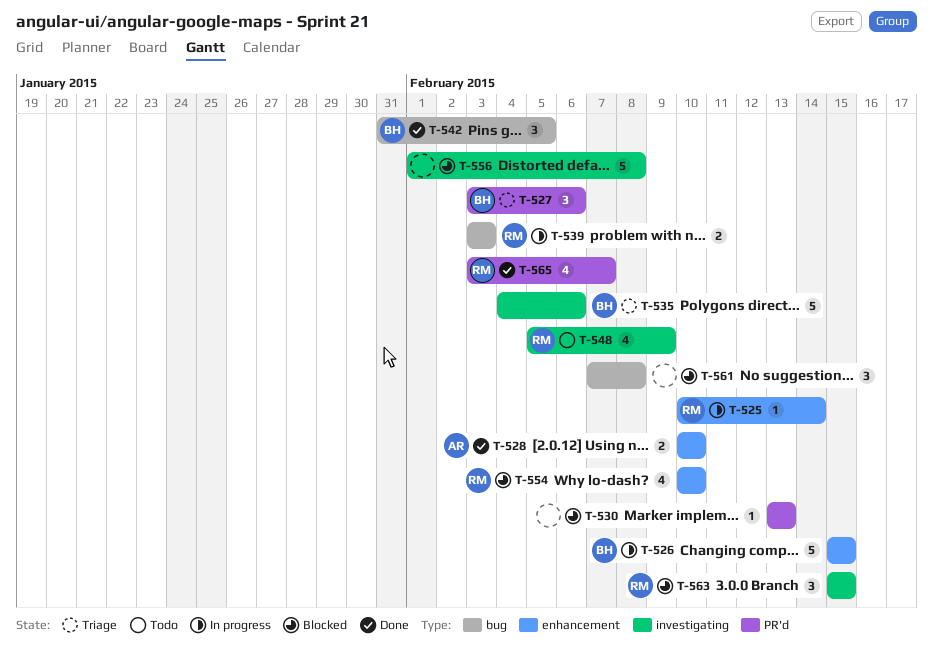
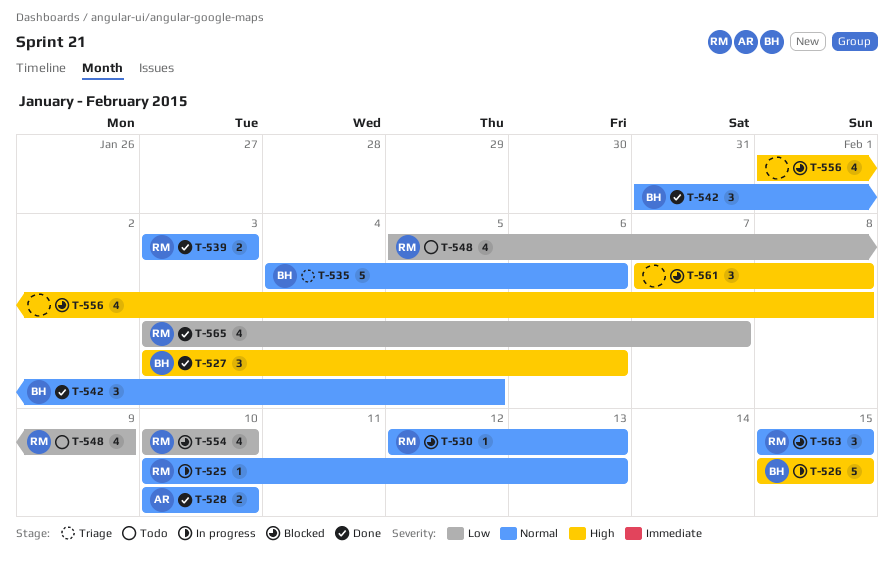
T-525, due: Feb 14 -> Feb 13
T-527, status: Triage -> Done
T-530, owner: none -> RM
T-530, start: Feb 13 -> Feb 12
T-539, status: In progress -> Done
T-556, estimate: 5 -> 4

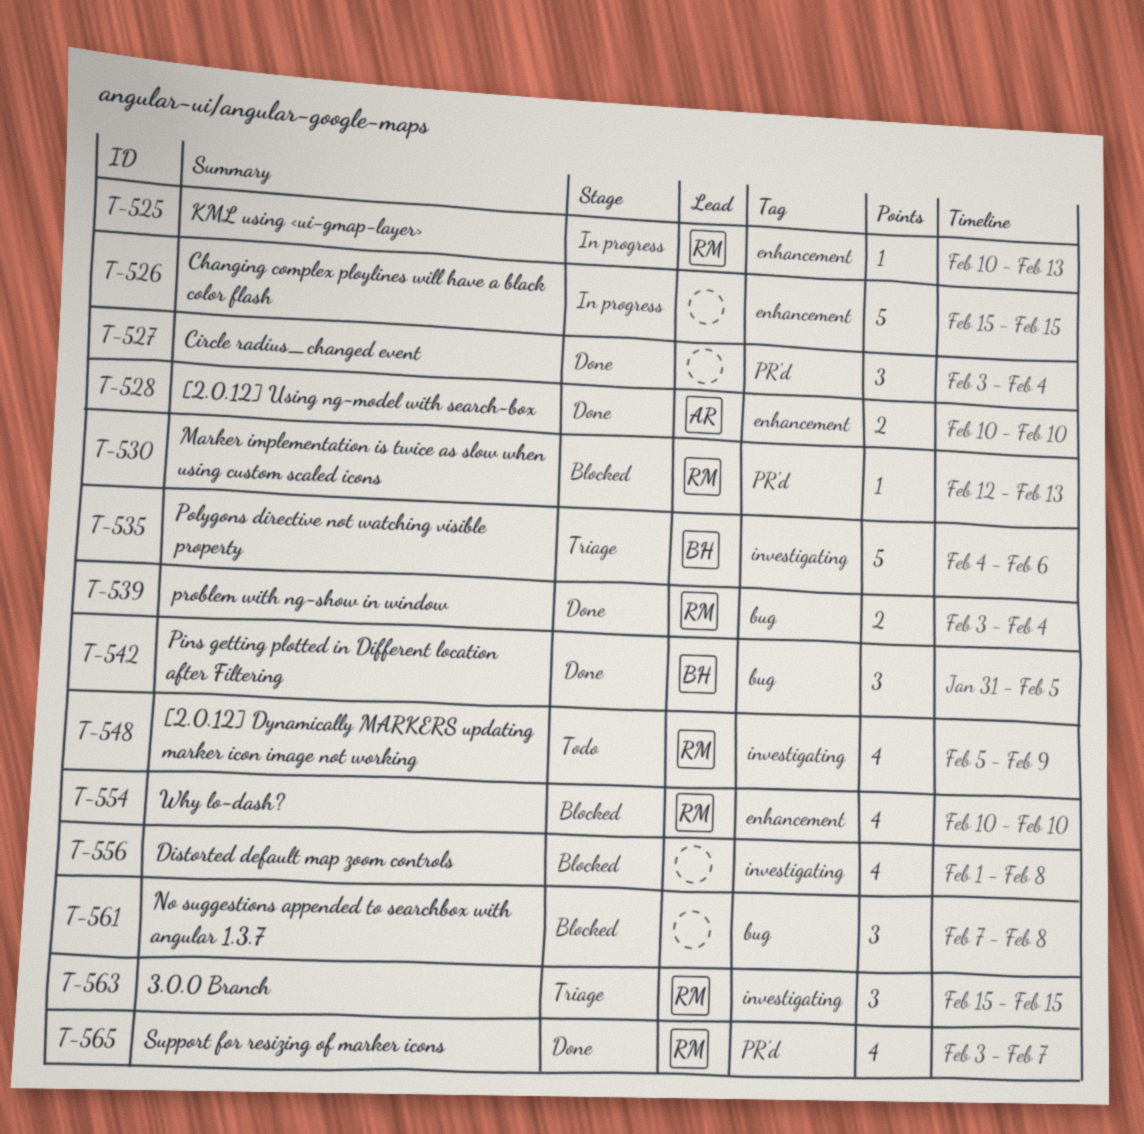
T-526, owner: BH -> none
T-527, owner: BH -> none
T-527, due: Feb 6 -> Feb 4
T-539, due: Feb 3 -> Feb 4
T-563, status: Blocked -> Triage

